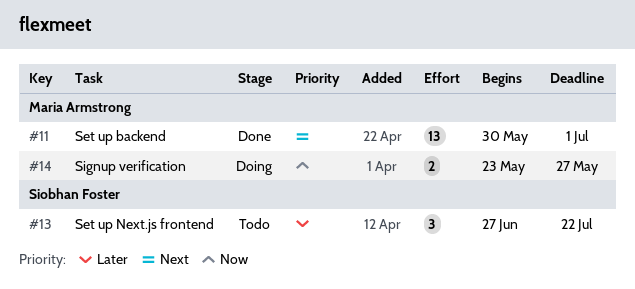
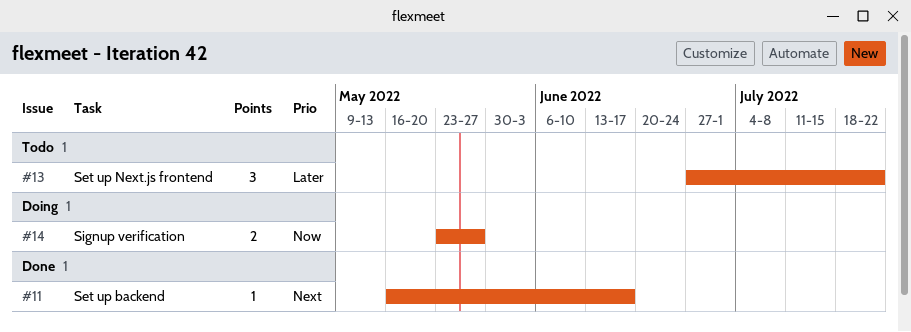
#11, estimate: 13 -> 1
#11, start: May 30 -> May 16
#11, due: Jul 1 -> Jun 17

